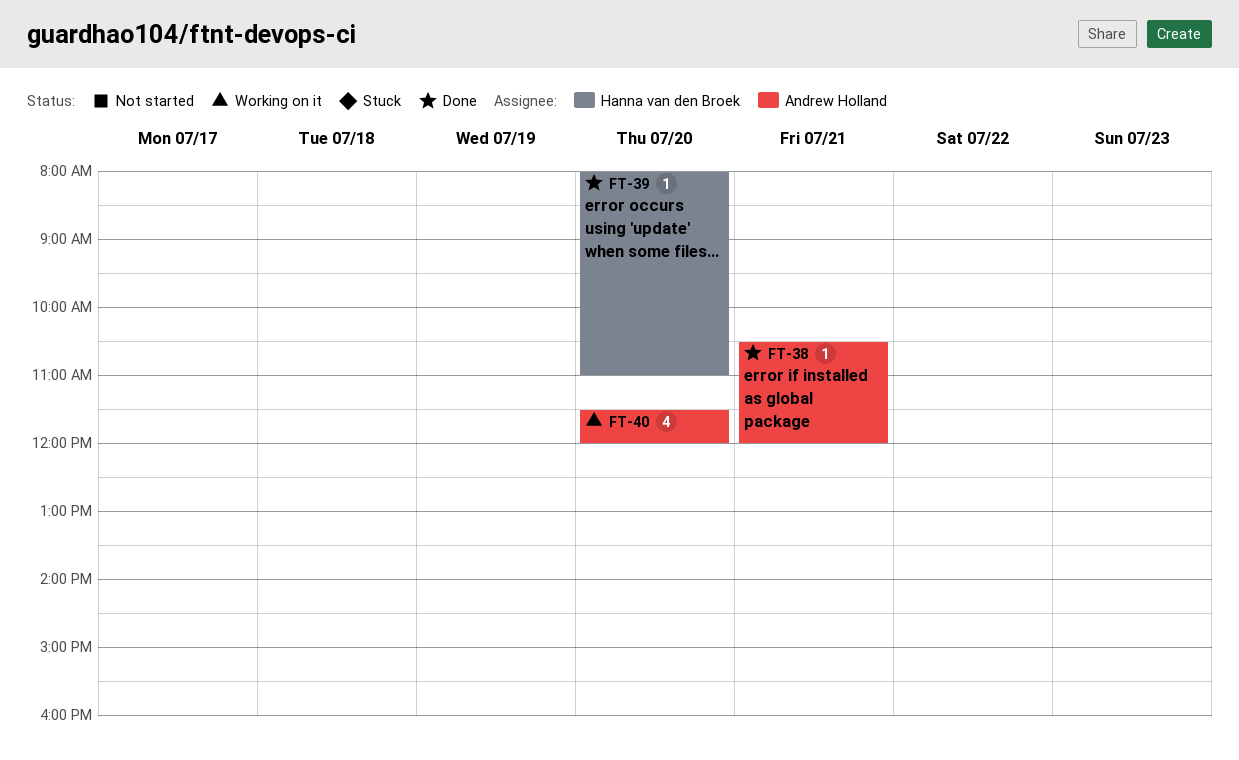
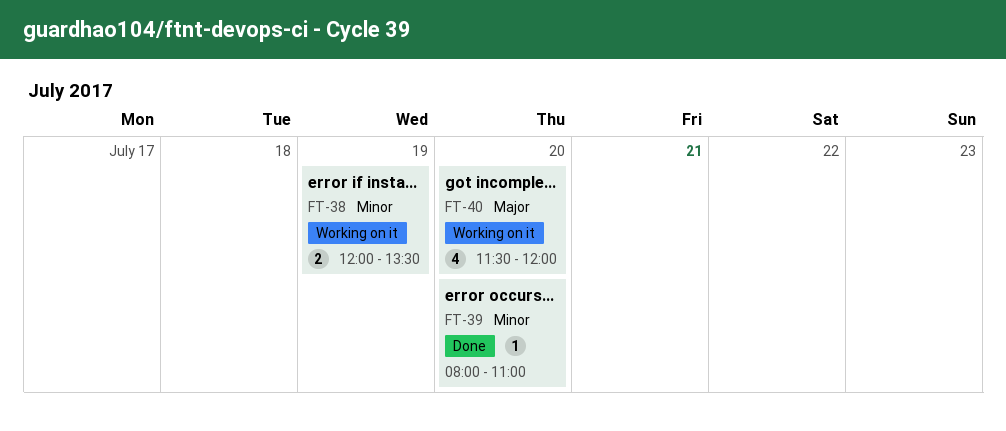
FT-38, status: Done -> Working on it
FT-38, estimate: 1 -> 2
FT-38, day: Jul 21 -> Jul 19
FT-38, begins: 10:30 -> 12:00
FT-38, ends: 12:00 -> 13:30

